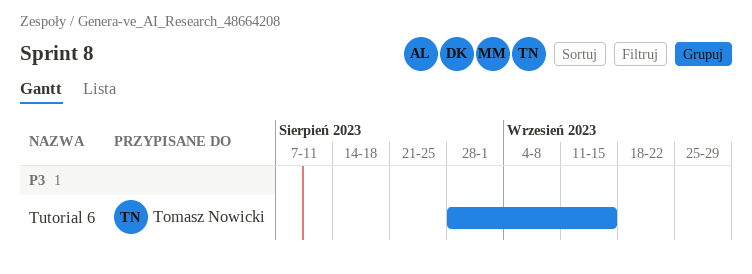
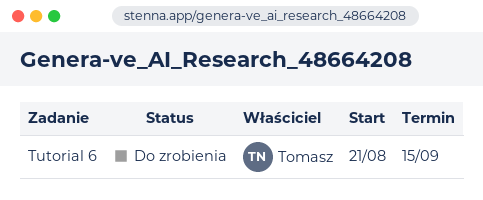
Tutorial 6, start: Aug 28 -> Aug 21

